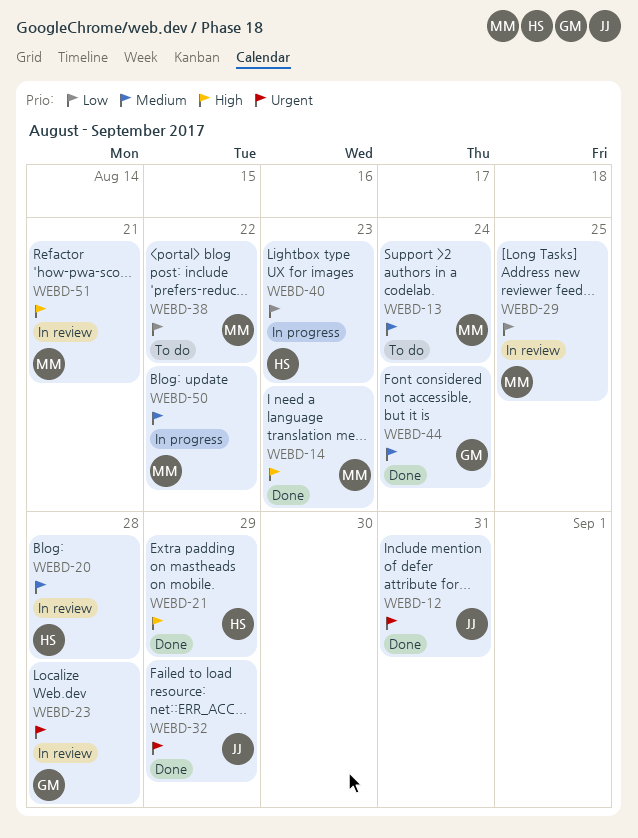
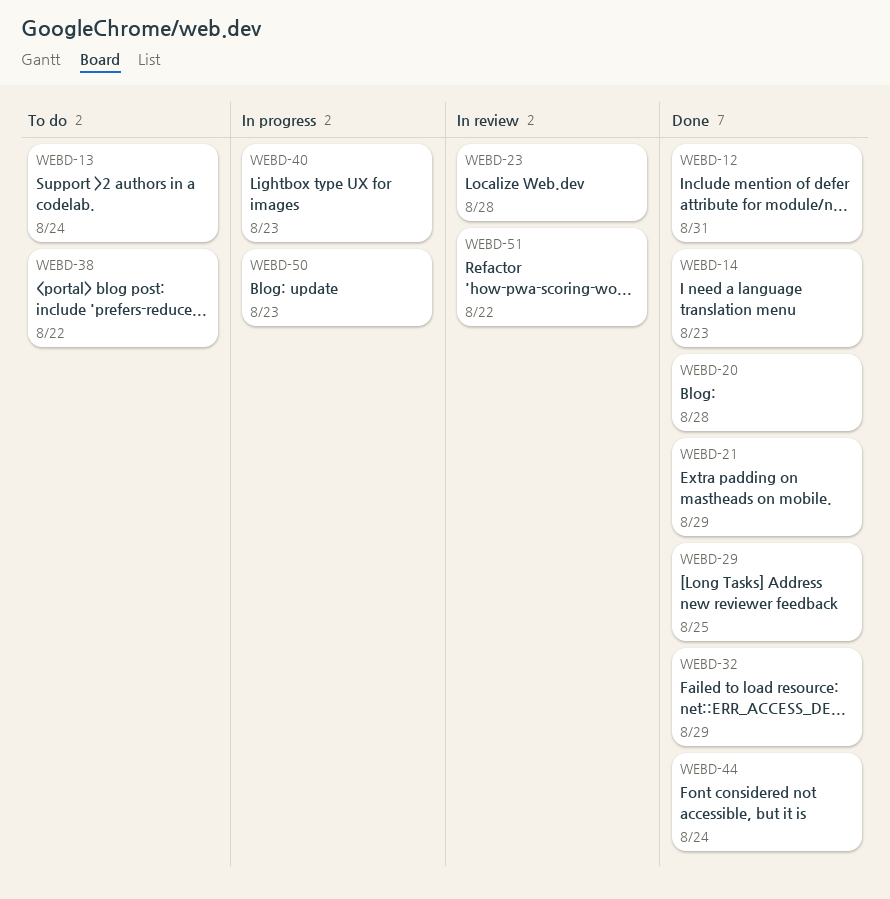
WEBD-20, status: In review -> Done
WEBD-29, status: In review -> Done
WEBD-50, due: Aug 22 -> Aug 23
WEBD-51, due: Aug 21 -> Aug 22

